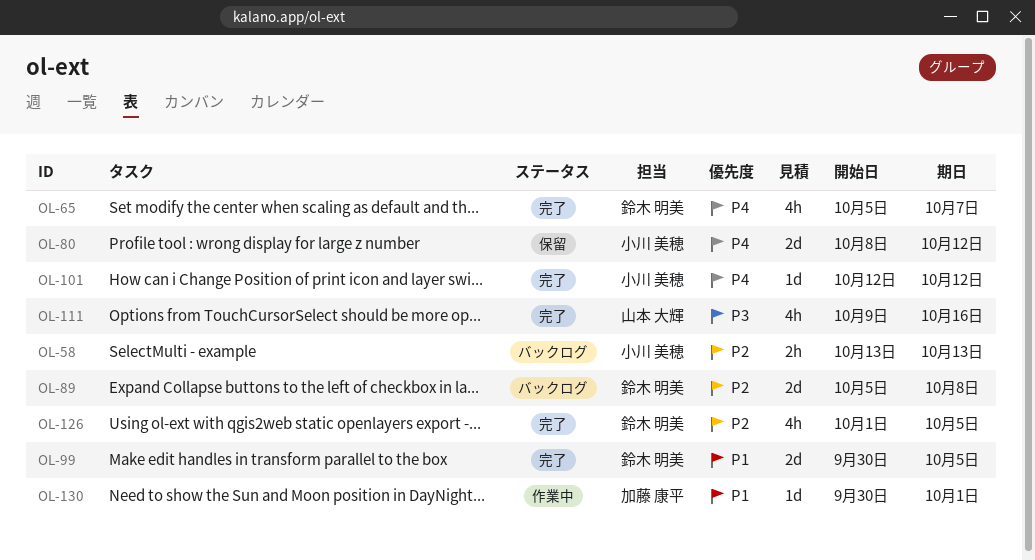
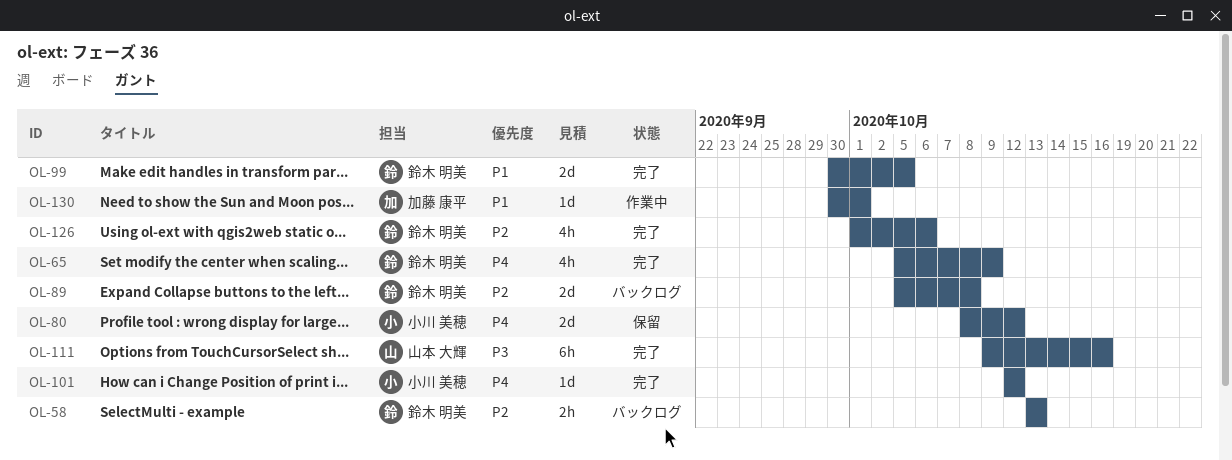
OL-58, owner: 小川 美穂 -> 鈴木 明美
OL-65, due: Oct 7 -> Oct 9
OL-111, estimate: 4h -> 6h
OL-126, due: Oct 5 -> Oct 6

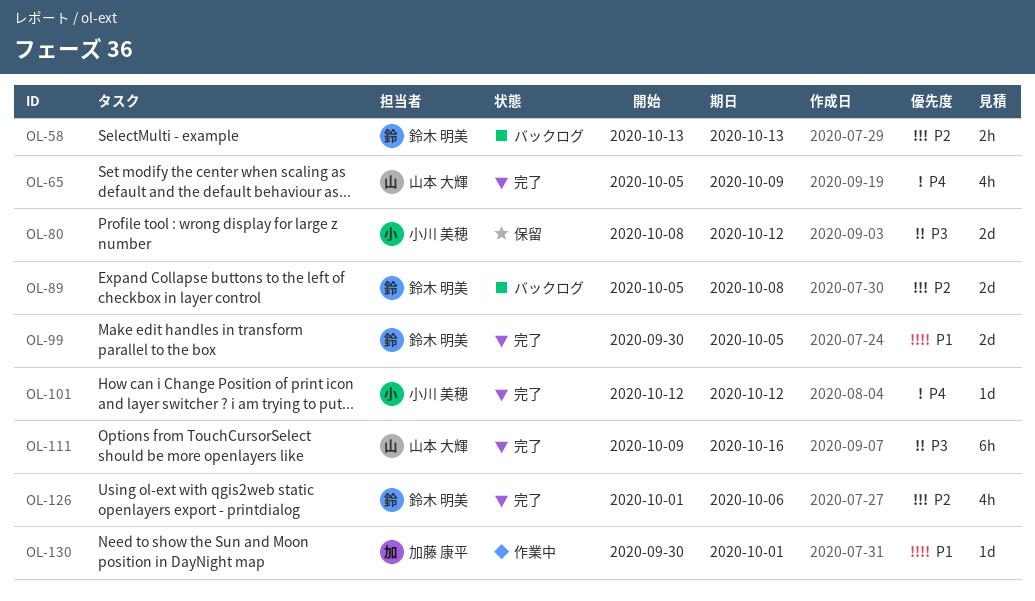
OL-65, owner: 鈴木 明美 -> 山本 大輝
OL-80, priority: P4 -> P3

